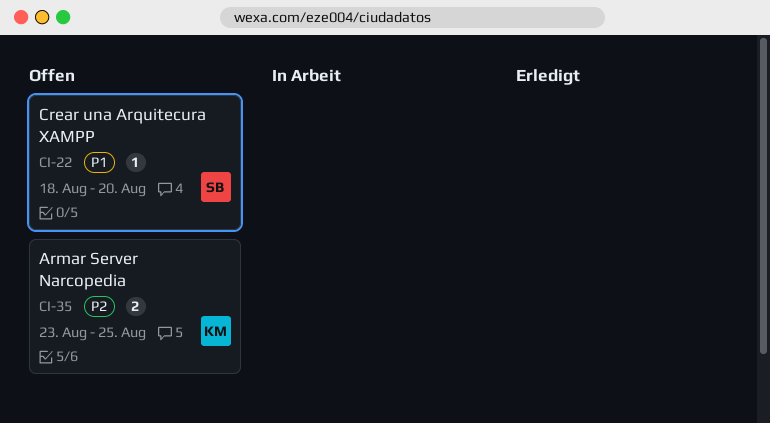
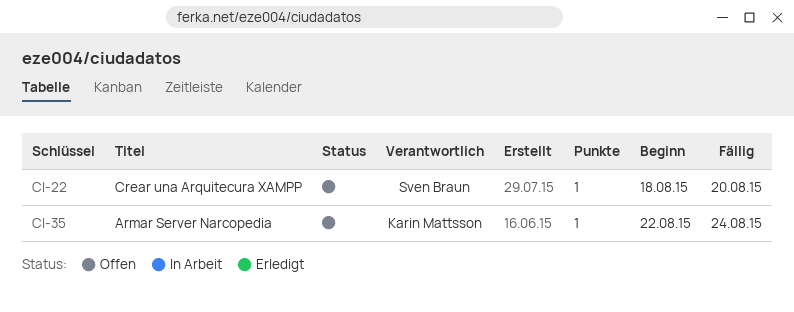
CI-35, estimate: 2 -> 1
CI-35, start: Aug 23 -> Aug 22
CI-35, due: Aug 25 -> Aug 24

